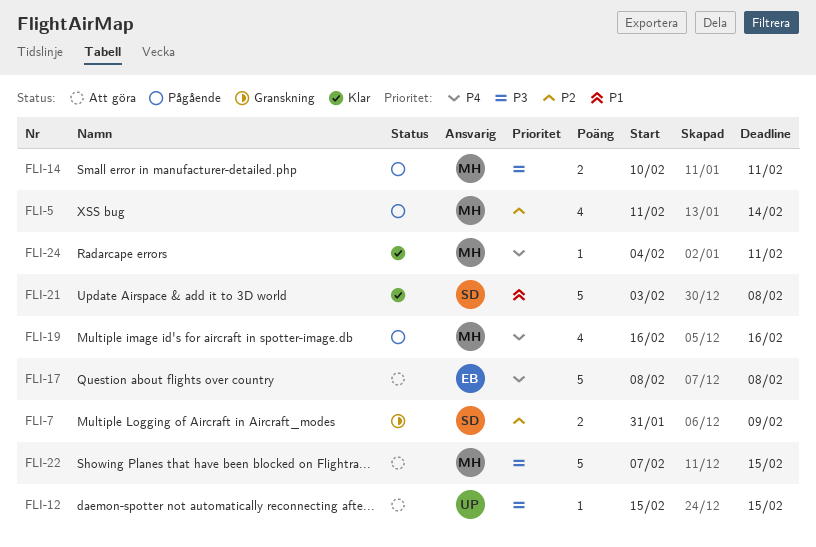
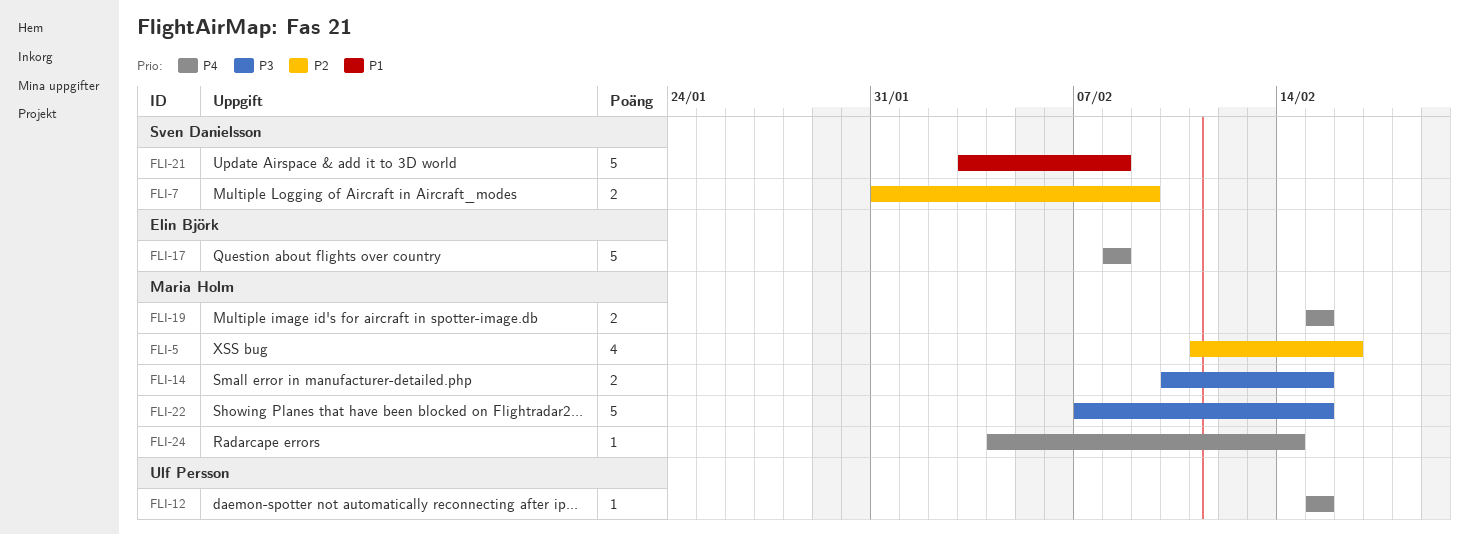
FLI-5, due: Feb 14 -> Feb 16
FLI-12, priority: P3 -> P4
FLI-14, due: Feb 11 -> Feb 15
FLI-19, estimate: 4 -> 2
FLI-19, start: Feb 16 -> Feb 15
FLI-19, due: Feb 16 -> Feb 15
FLI-24, due: Feb 11 -> Feb 14

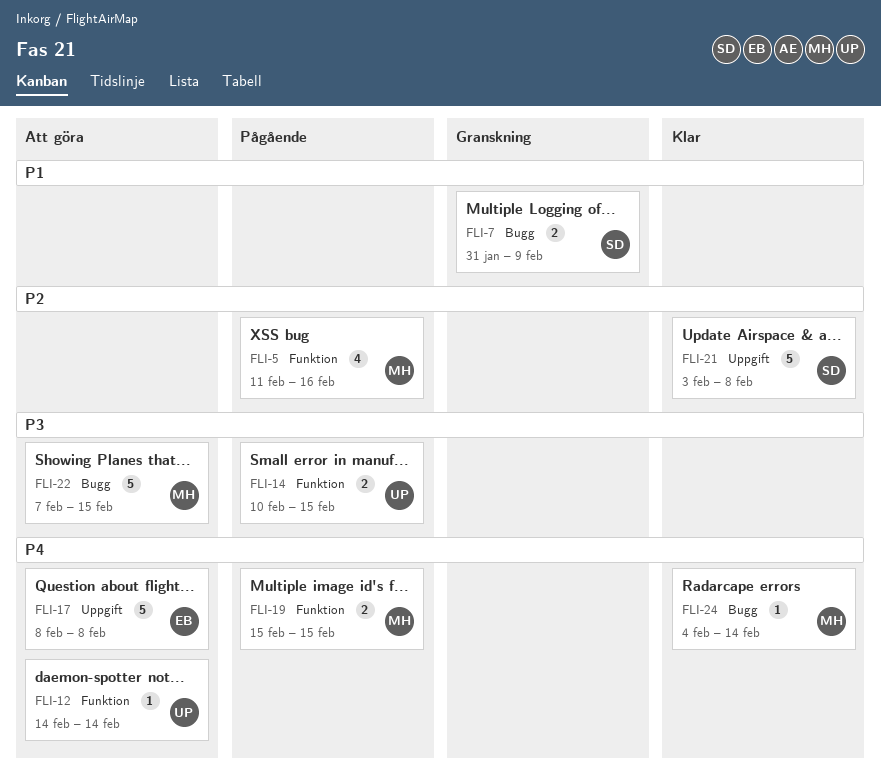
FLI-7, priority: P2 -> P1
FLI-12, start: Feb 15 -> Feb 14
FLI-12, due: Feb 15 -> Feb 14
FLI-14, owner: Maria Holm -> Ulf Persson
FLI-21, priority: P1 -> P2

